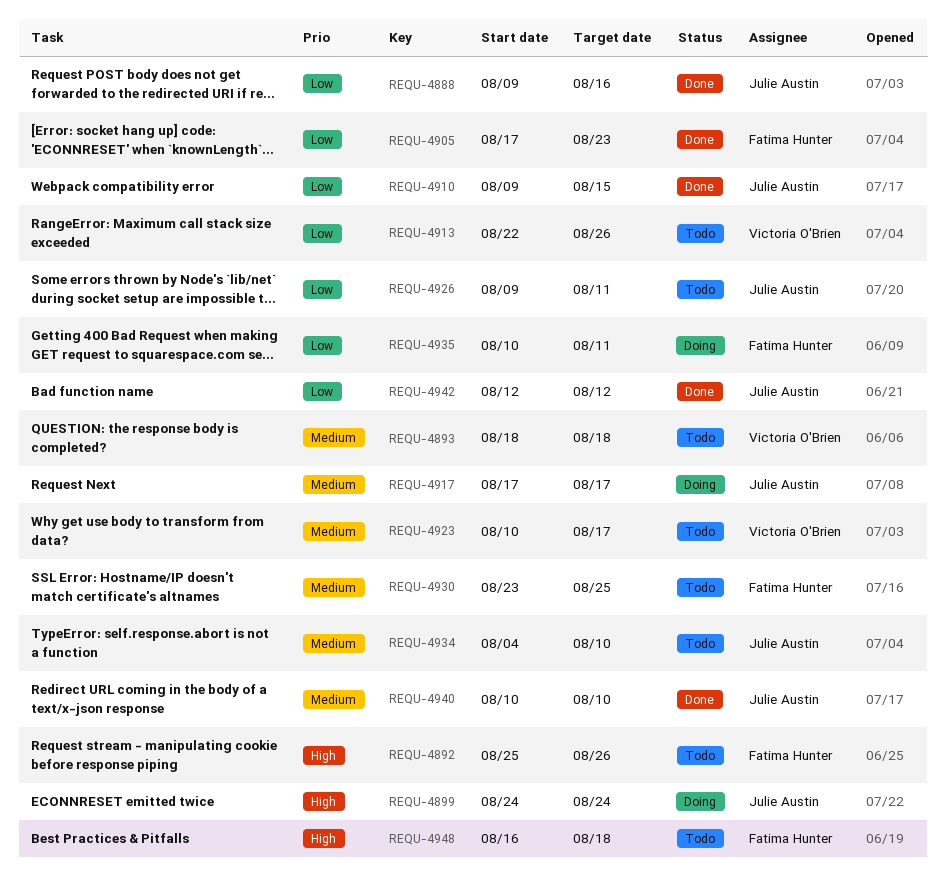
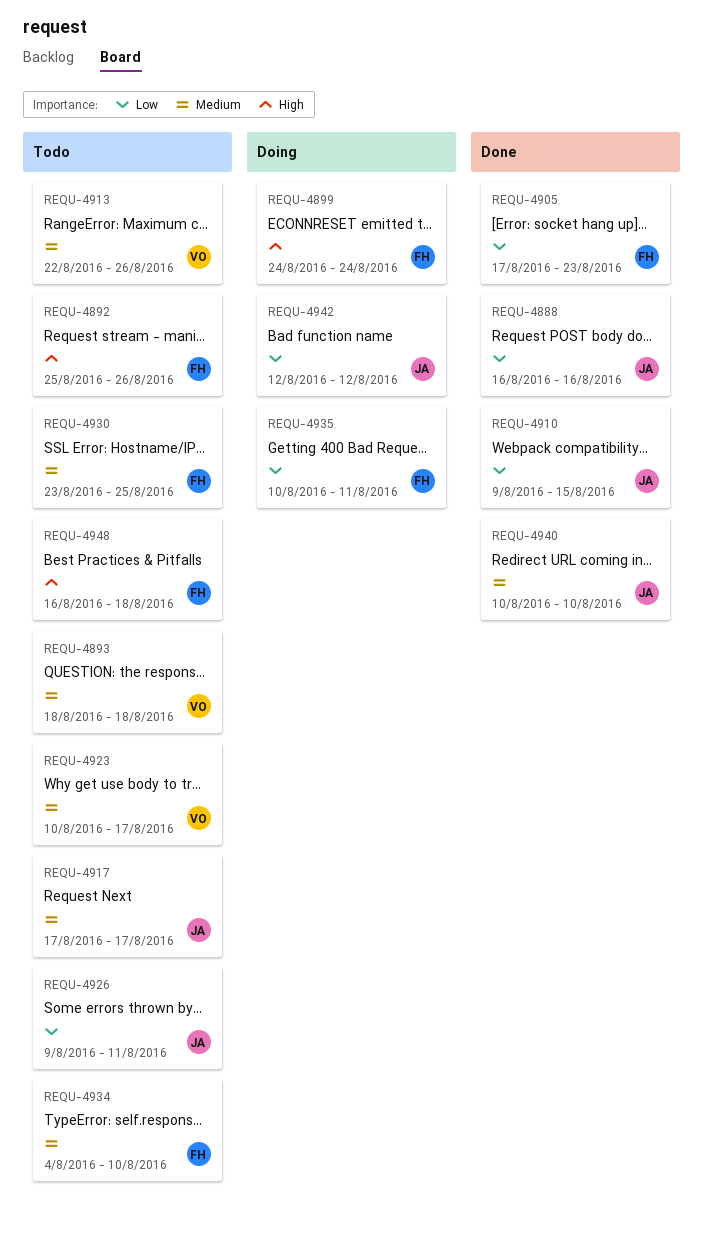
REQU-4888, start: Aug 9 -> Aug 16
REQU-4899, owner: Julie Austin -> Fatima Hunter
REQU-4913, priority: Low -> Medium
REQU-4917, status: Doing -> Todo
REQU-4934, owner: Julie Austin -> Fatima Hunter
REQU-4942, status: Done -> Doing

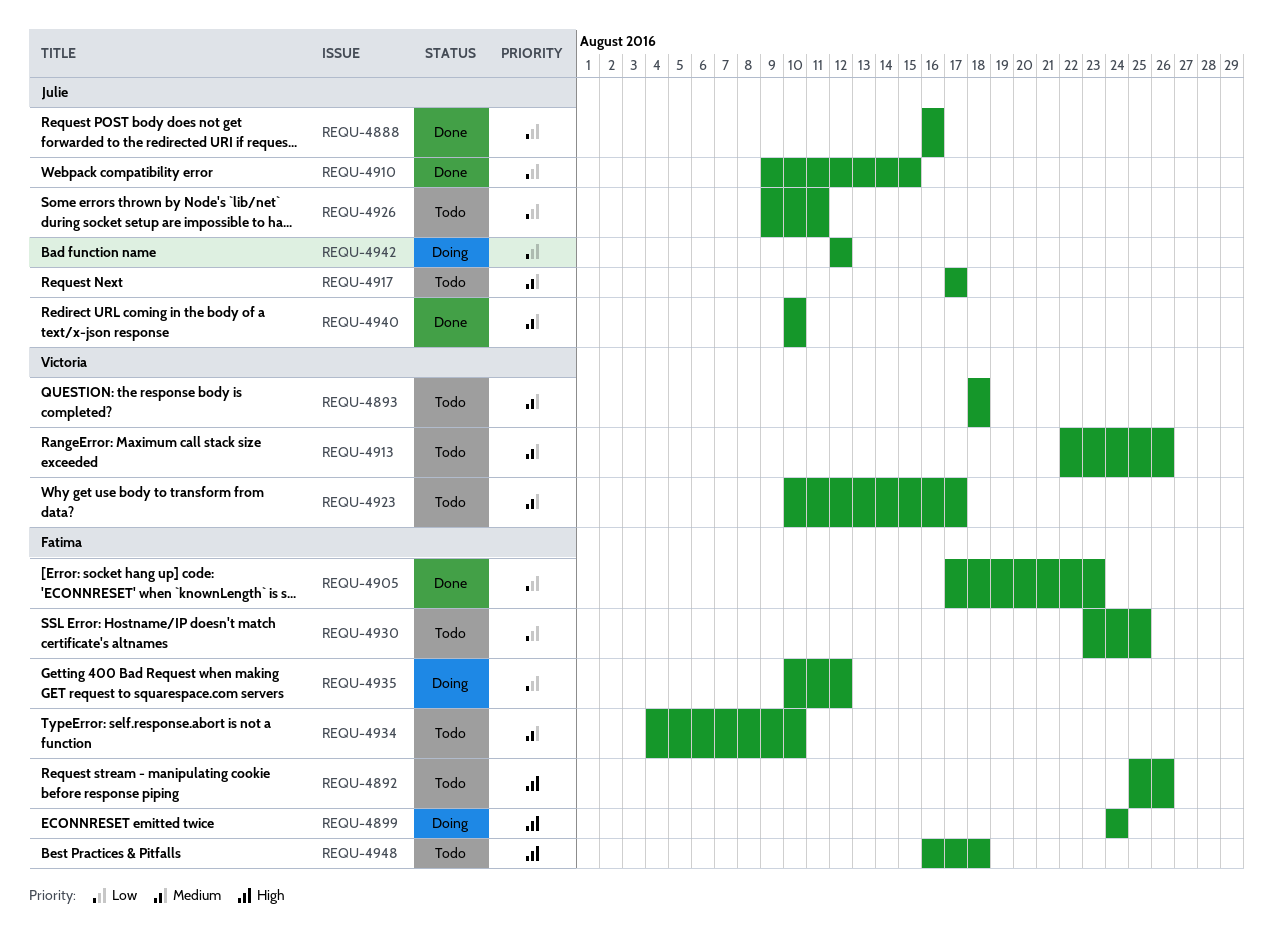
REQU-4930, priority: Medium -> Low
REQU-4935, due: Aug 11 -> Aug 12

